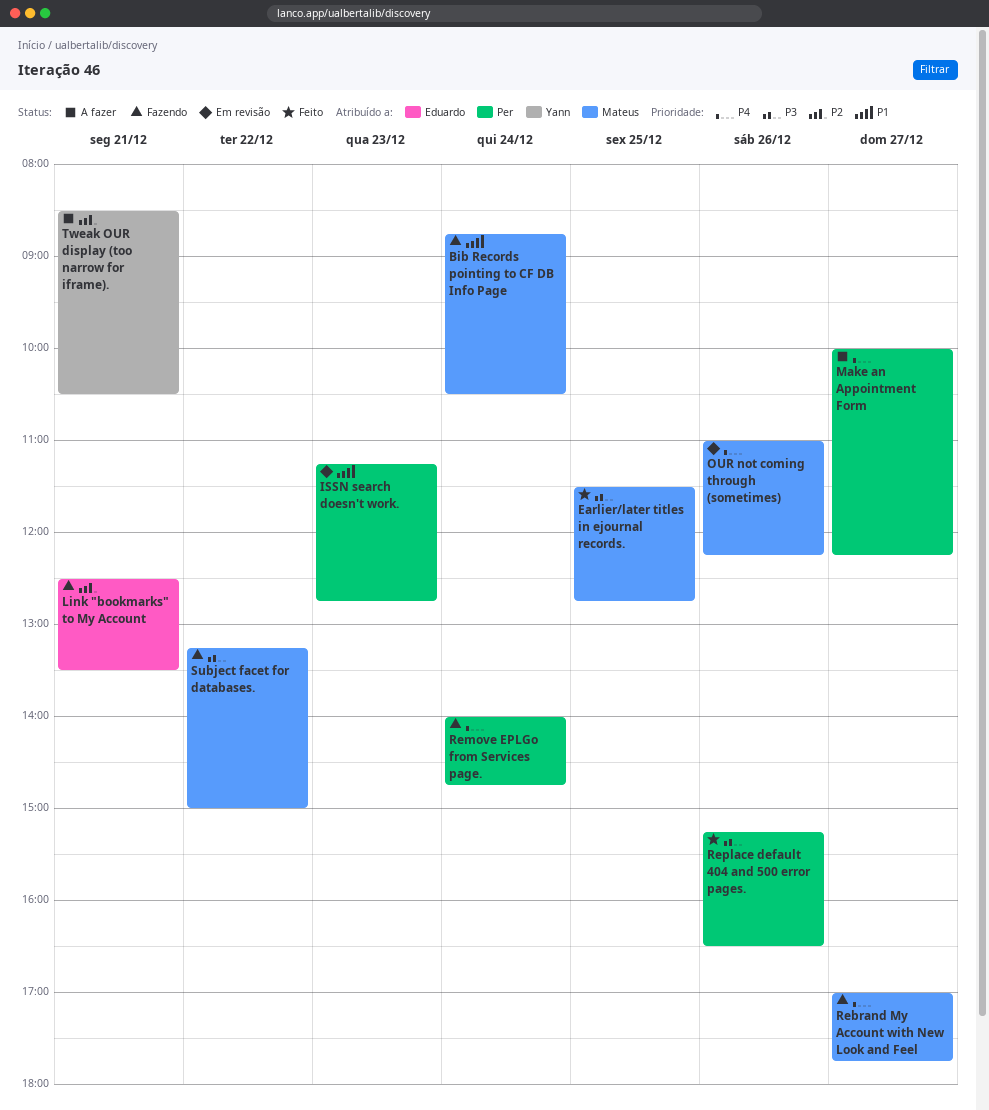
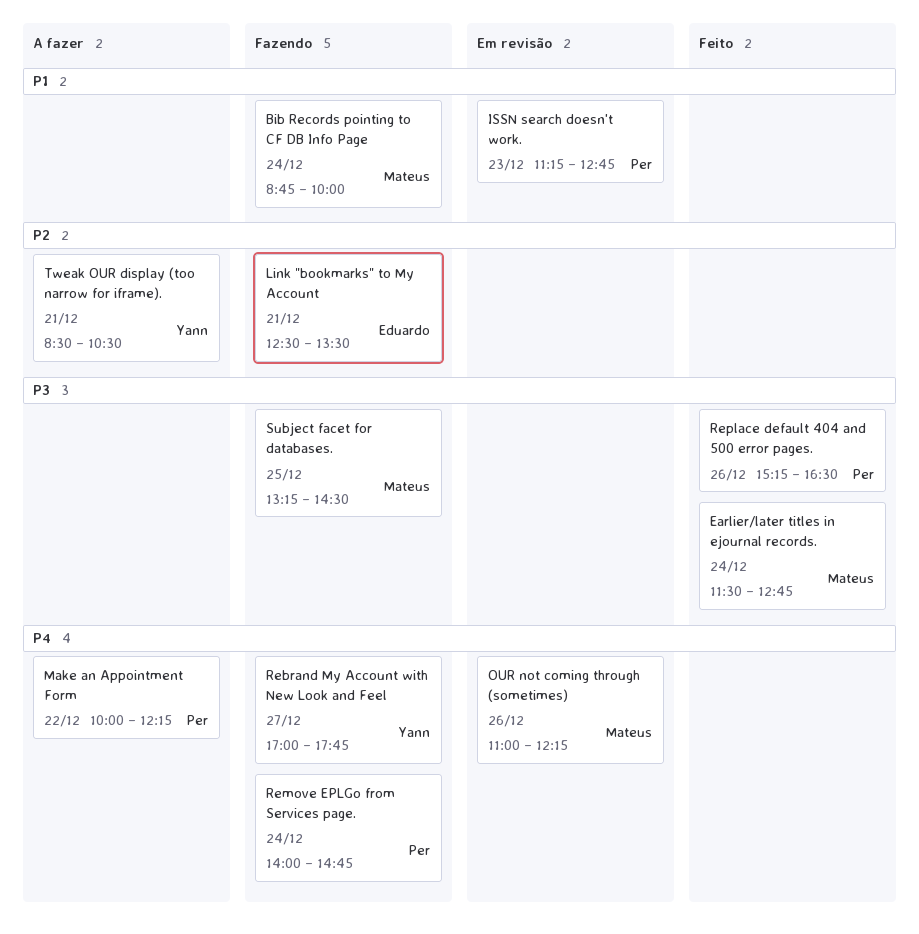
Bib Records pointing to CF DB Info Page, ends: 10:30 -> 10:00
Earlier/later titles in ejournal records., day: Dec 25 -> Dec 24
Make an Appointment Form, day: Dec 27 -> Dec 22
Rebrand My Account with New Look and Feel, owner: Mateus -> Yann
Subject facet for databases., day: Dec 22 -> Dec 25
Subject facet for databases., ends: 15:00 -> 14:30

